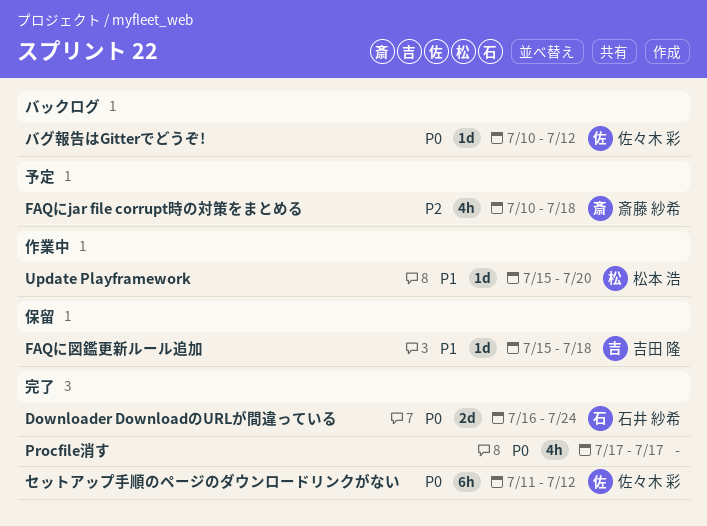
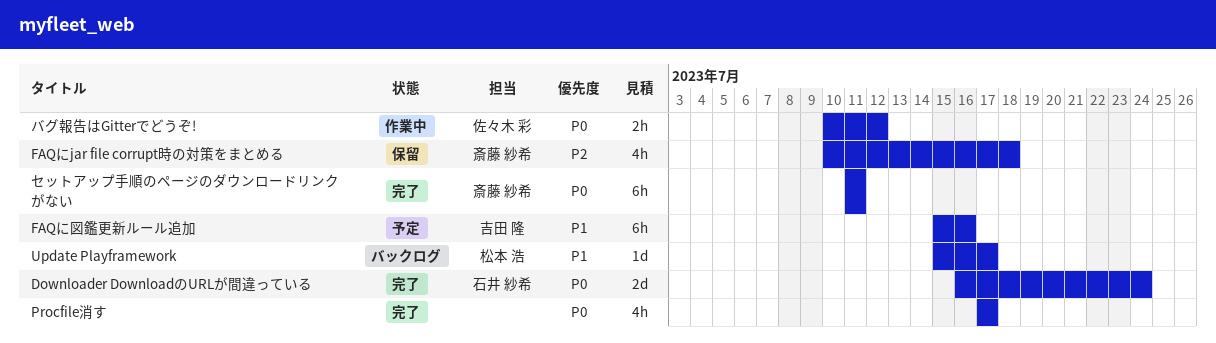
FAQにjar file corrupt時の対策をまとめる, status: 予定 -> 保留
FAQに図鑑更新ルール追加, status: 保留 -> 予定
FAQに図鑑更新ルール追加, estimate: 1d -> 6h
FAQに図鑑更新ルール追加, due: Jul 18 -> Jul 16
Update Playframework, status: 作業中 -> バックログ
Update Playframework, due: Jul 20 -> Jul 17
セットアップ手順のページのダウンロードリンクがない, owner: 佐々木 彩 -> 斎藤 紗希
セットアップ手順のページのダウンロードリンクがない, due: Jul 12 -> Jul 11
バグ報告はGitterでどうぞ!, status: バックログ -> 作業中
バグ報告はGitterでどうぞ!, estimate: 1d -> 2h

